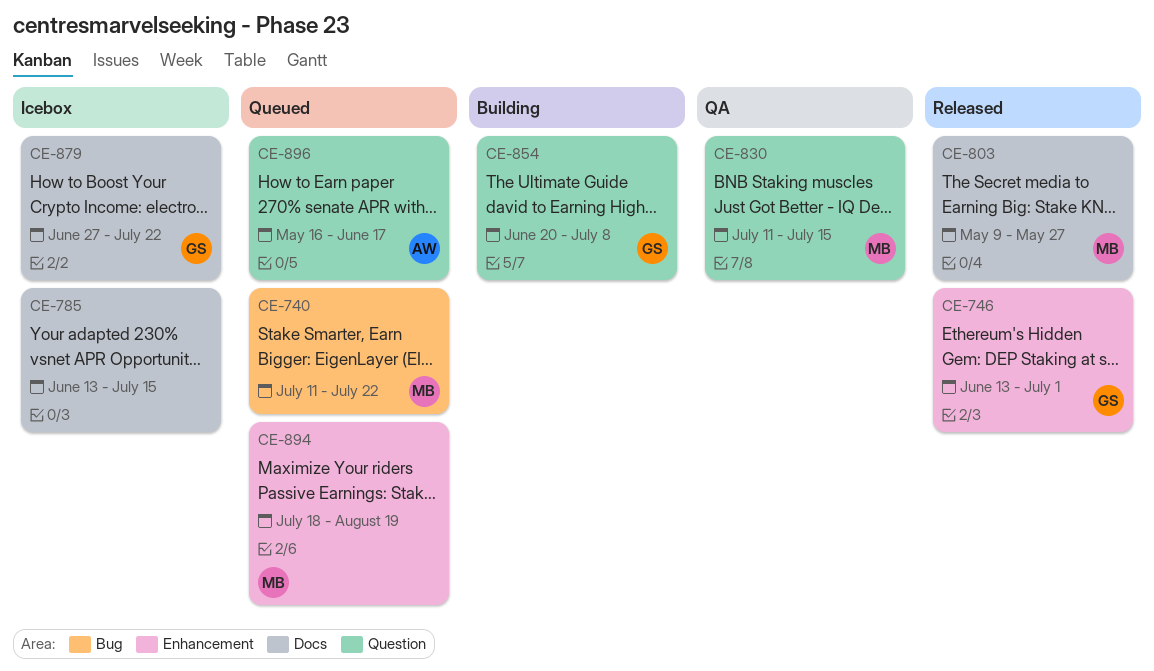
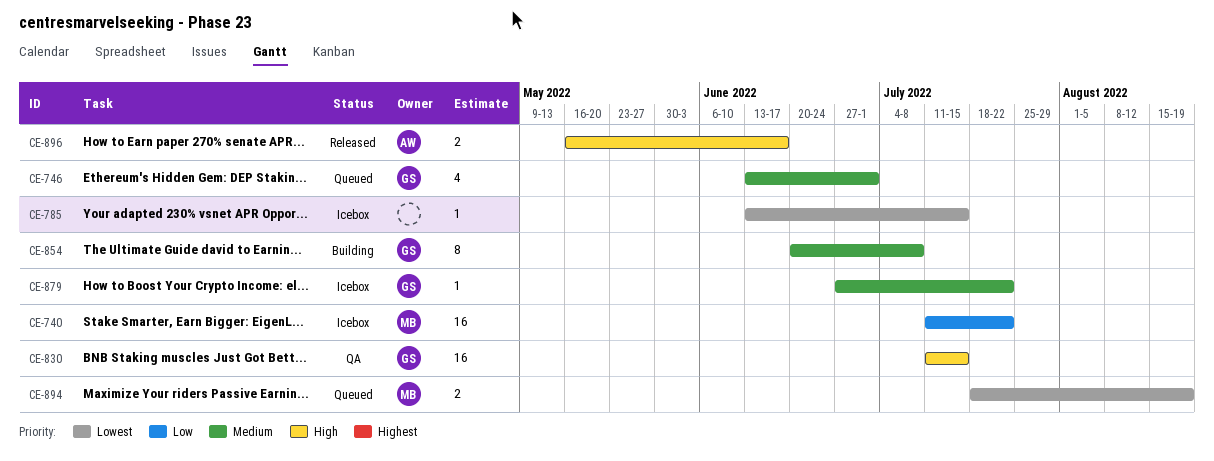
CE-740, status: Queued -> Icebox
CE-746, status: Released -> Queued
CE-803: present -> none
CE-830, owner: MB -> GS
CE-896, status: Queued -> Released

